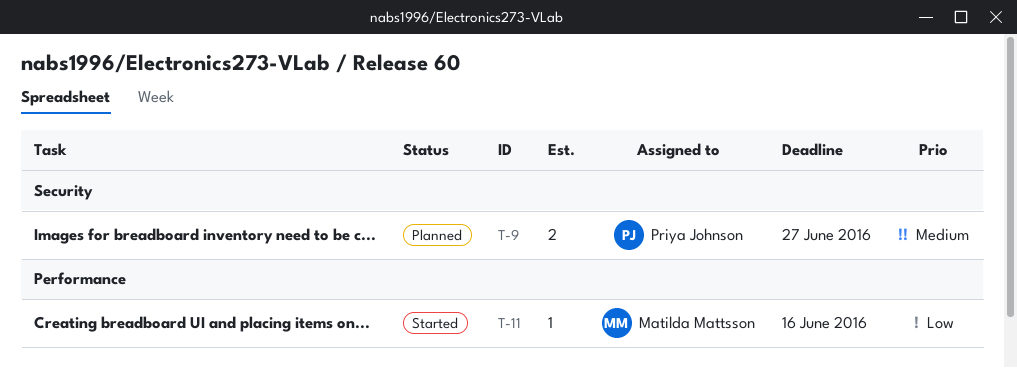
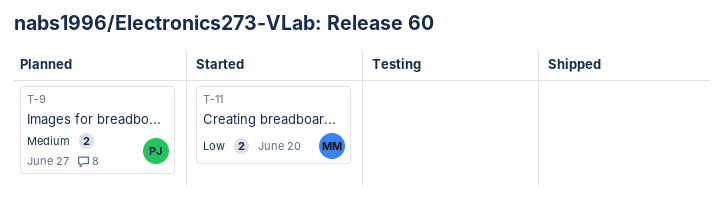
T-11, estimate: 1 -> 2
T-11, due: Jun 16 -> Jun 20

